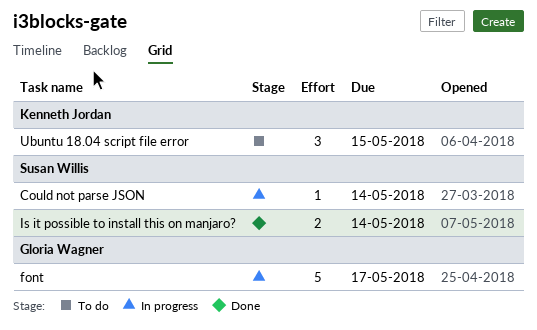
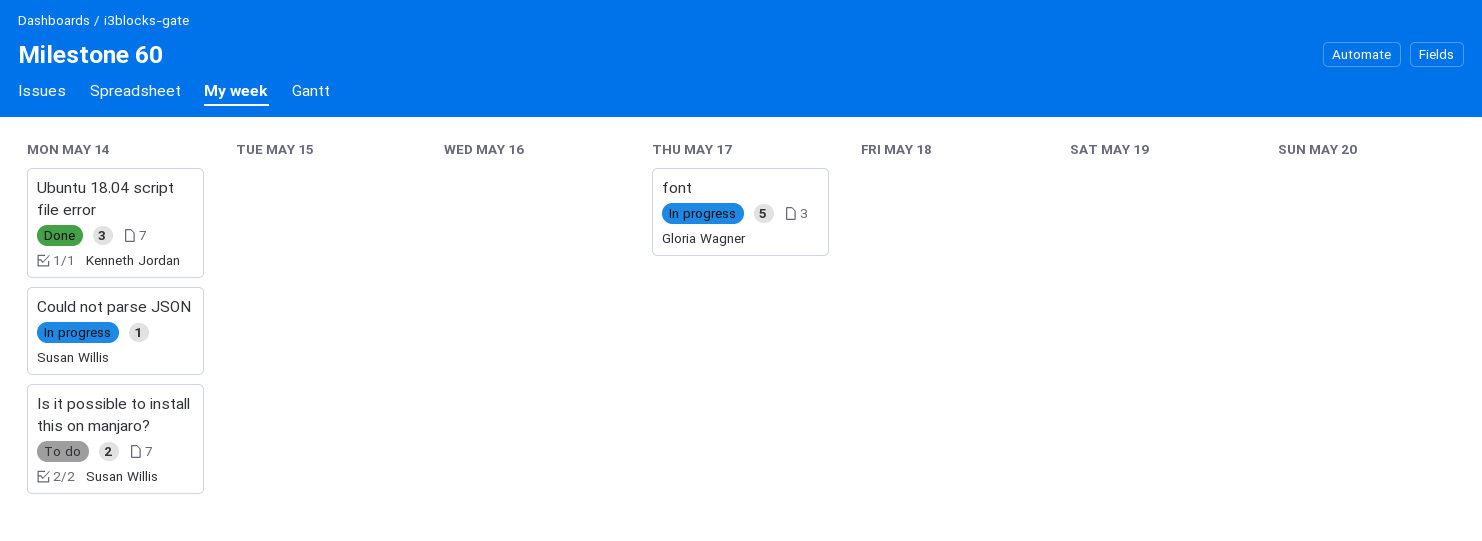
Is it possible to install this on manjaro?, status: Done -> To do
Ubuntu 18.04 script file error, status: To do -> Done
Ubuntu 18.04 script file error, due: May 15 -> May 14

